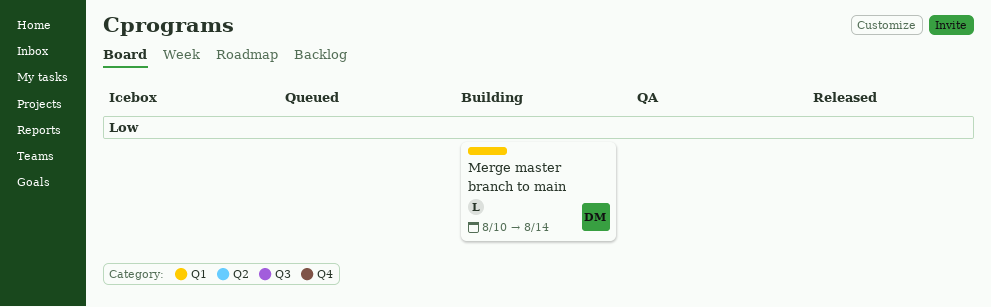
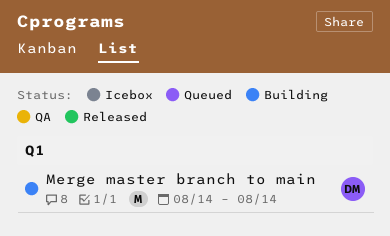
Merge master branch to main, estimate: L -> M
Merge master branch to main, start: Aug 10 -> Aug 14

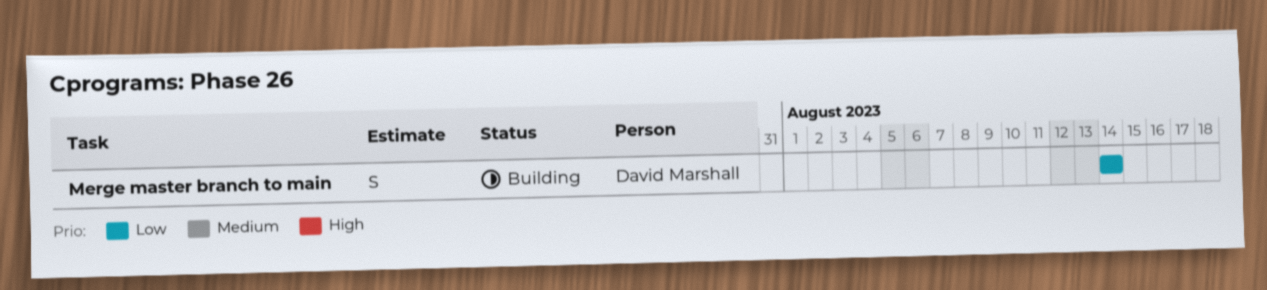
Merge master branch to main, estimate: M -> S

